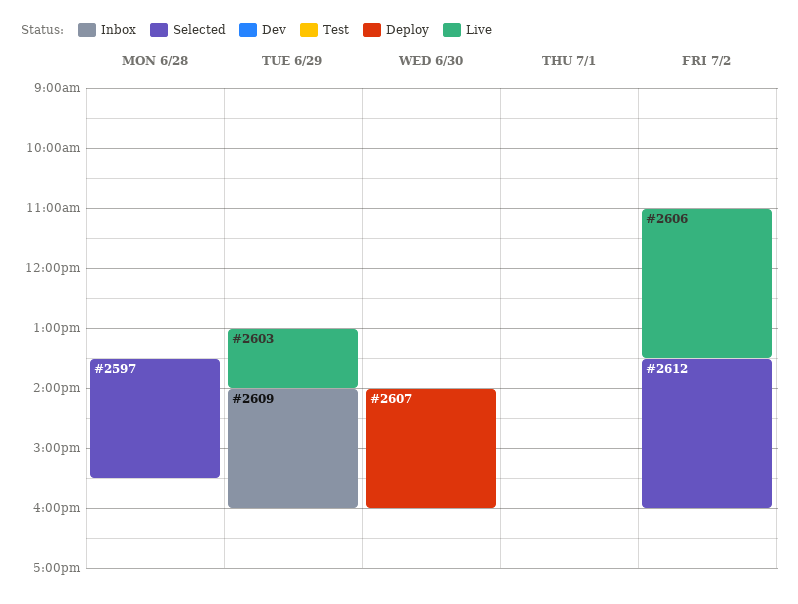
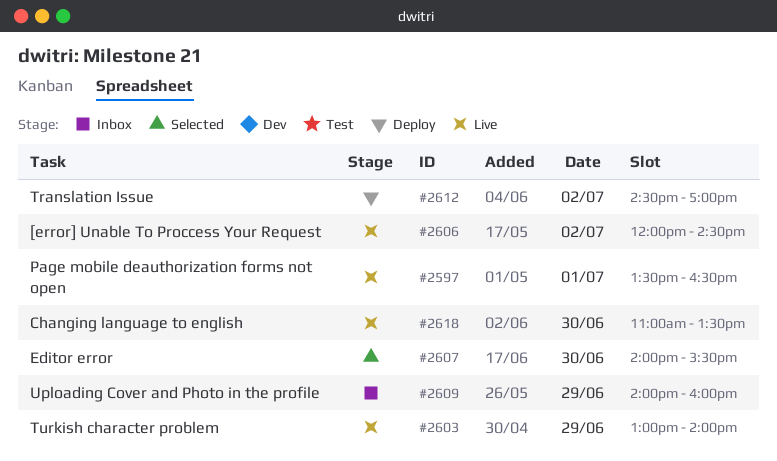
#2597, status: Selected -> Live
#2597, day: Jun 28 -> Jul 1
#2597, ends: 15:30 -> 16:30
#2606, begins: 11:00 -> 12:00
#2606, ends: 13:30 -> 14:30
#2607, status: Deploy -> Selected
#2607, ends: 16:00 -> 15:30
#2612, status: Selected -> Deploy
#2612, begins: 13:30 -> 14:30
#2612, ends: 16:00 -> 17:00
#2618: none -> present

